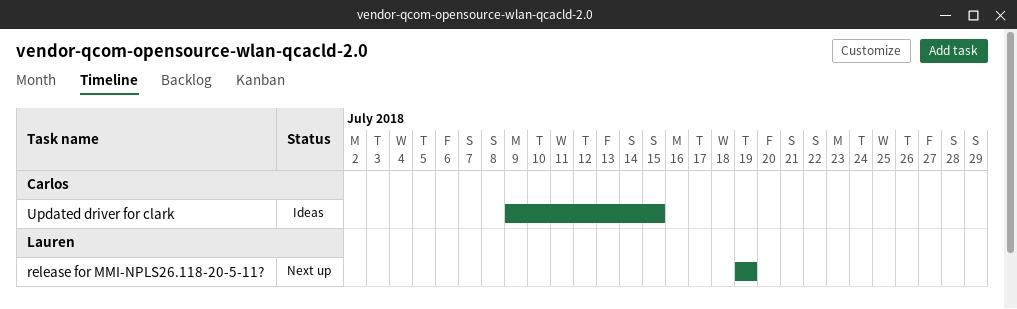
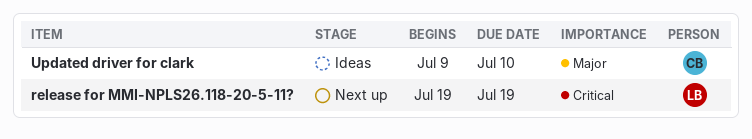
Updated driver for clark, due: Jul 15 -> Jul 10

